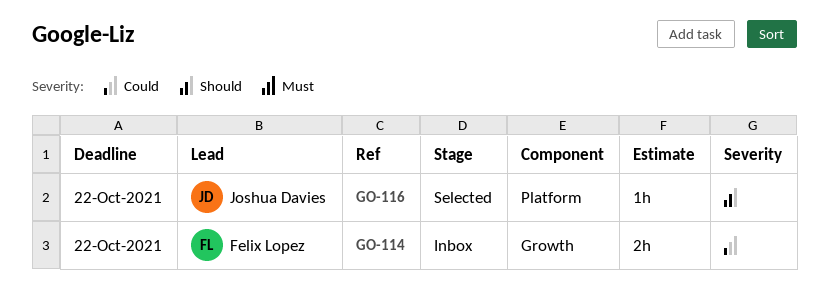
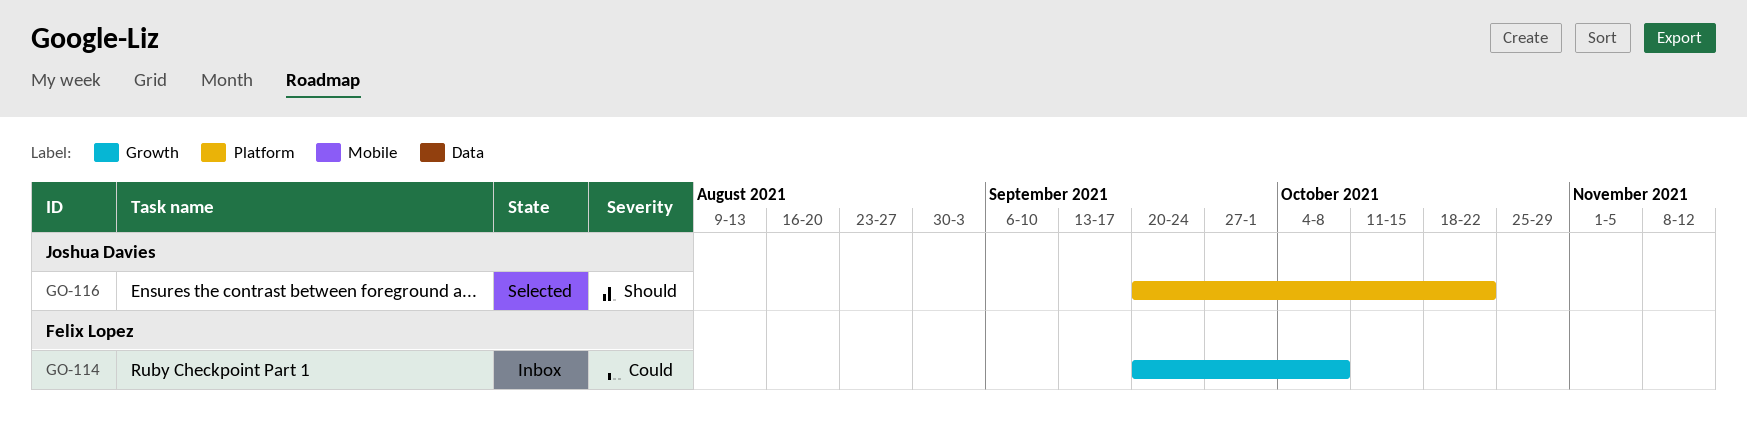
GO-114, due: Oct 22 -> Oct 8

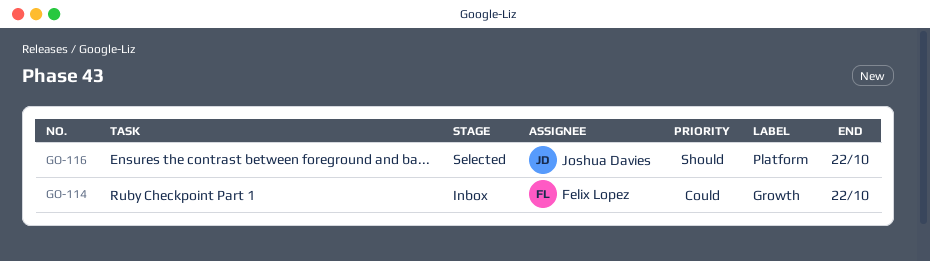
GO-114, due: Oct 8 -> Oct 22

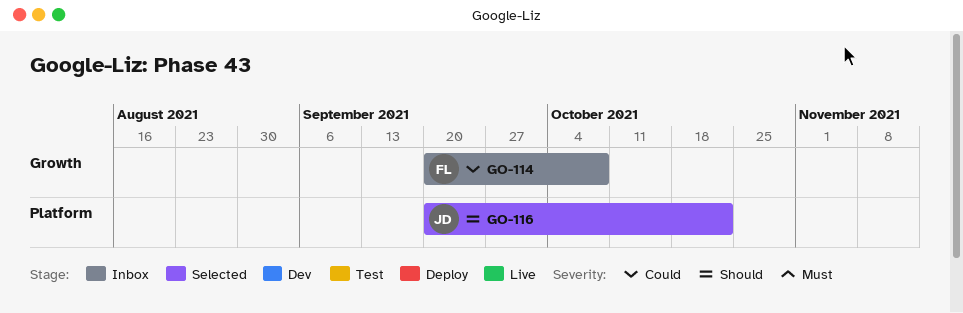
GO-114, due: Oct 22 -> Oct 8

